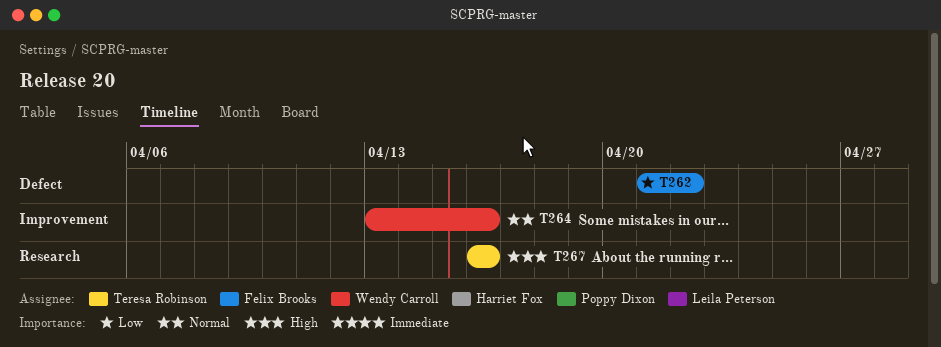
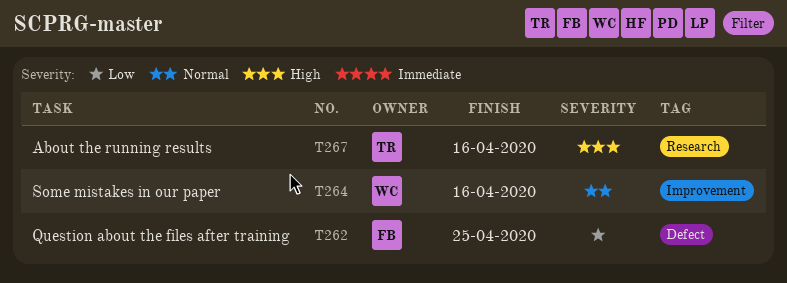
T262, due: Apr 22 -> Apr 25

